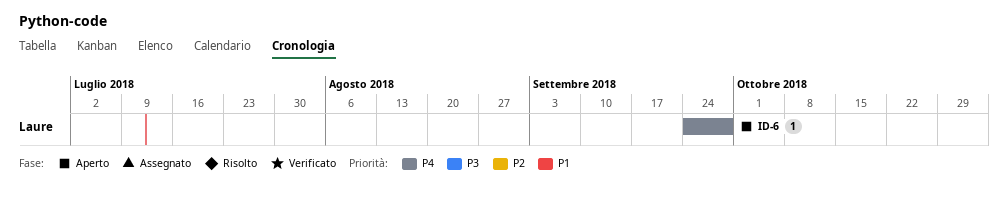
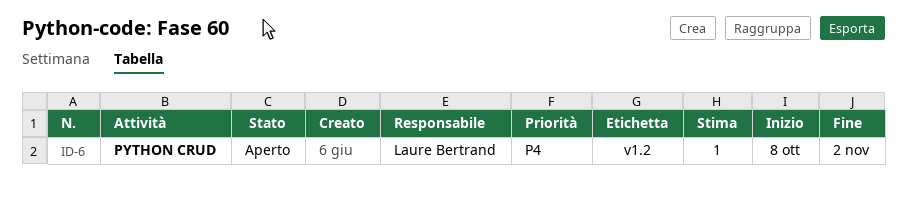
ID-6, start: Sep 24 -> Oct 8
ID-6, due: Sep 28 -> Nov 2

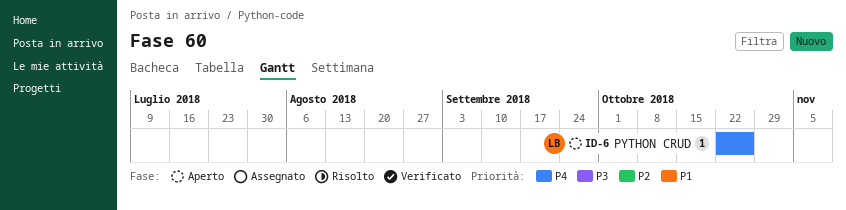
ID-6, start: Oct 8 -> Oct 22
ID-6, due: Nov 2 -> Oct 26

